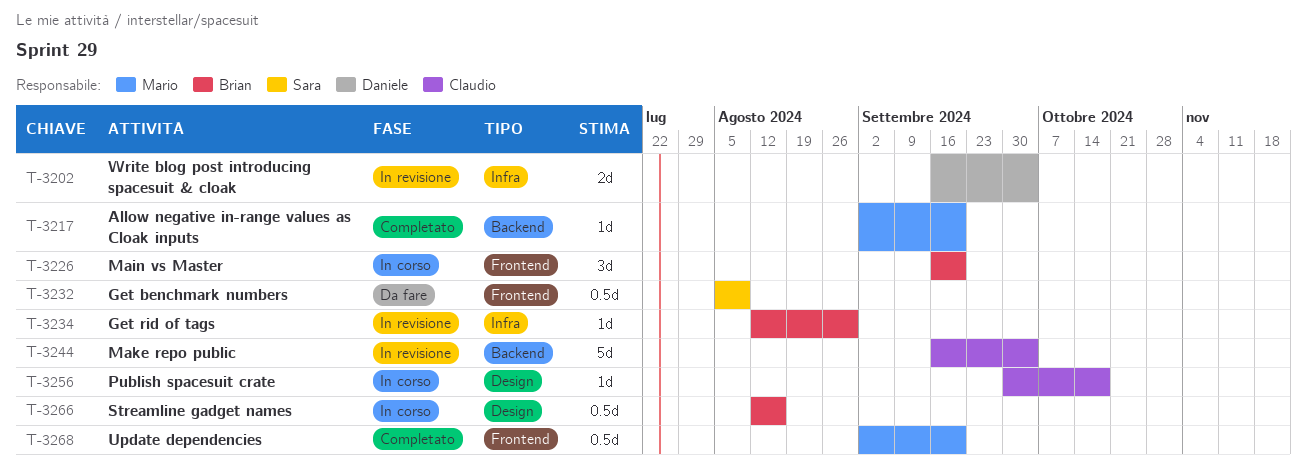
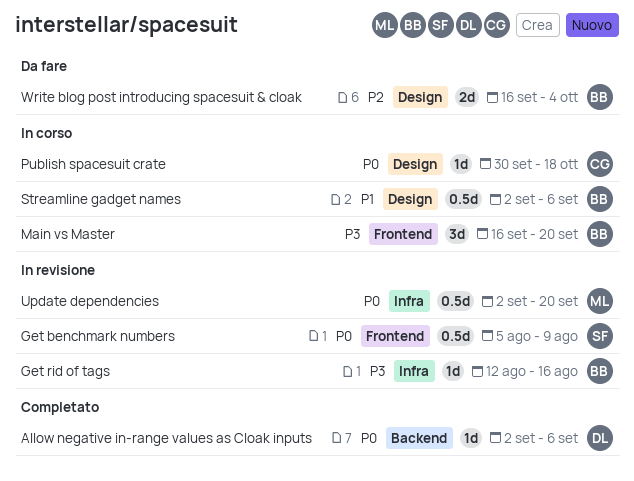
Allow negative in-range values as Cloak inputs, owner: Mario -> Daniele
Allow negative in-range values as Cloak inputs, due: Sep 20 -> Sep 6
Get benchmark numbers, status: Da fare -> In revisione
Get rid of tags, due: Aug 30 -> Aug 16
Make repo public: present -> none
Streamline gadget names, start: Aug 12 -> Sep 2
Streamline gadget names, due: Aug 16 -> Sep 6
Update dependencies, status: Completato -> In revisione
Update dependencies, label: Frontend -> Infra
Write blog post introducing spacesuit & cloak, status: In revisione -> Da fare
Write blog post introducing spacesuit & cloak, owner: Daniele -> Brian
Write blog post introducing spacesuit & cloak, label: Infra -> Design

